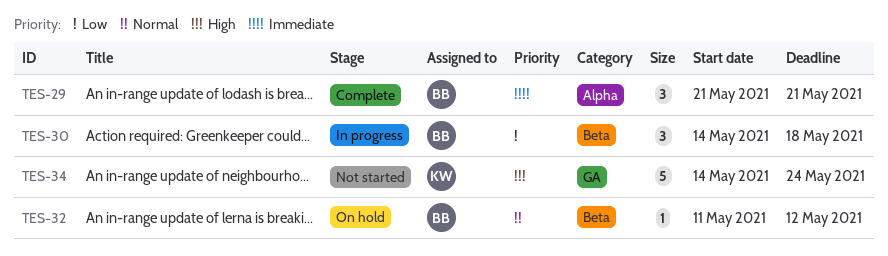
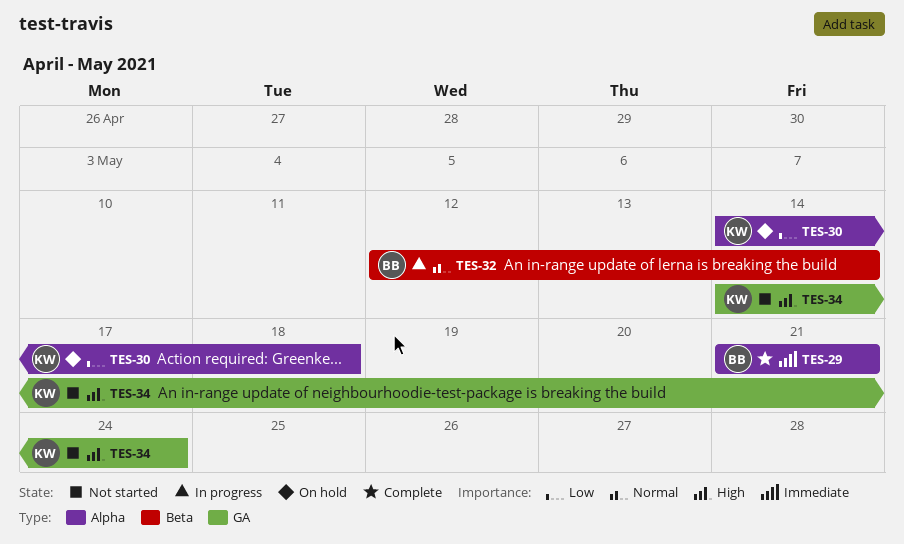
TES-30, status: In progress -> On hold
TES-30, owner: BB -> KW
TES-30, label: Beta -> Alpha
TES-32, status: On hold -> In progress
TES-32, start: May 11 -> May 12
TES-32, due: May 12 -> May 14

